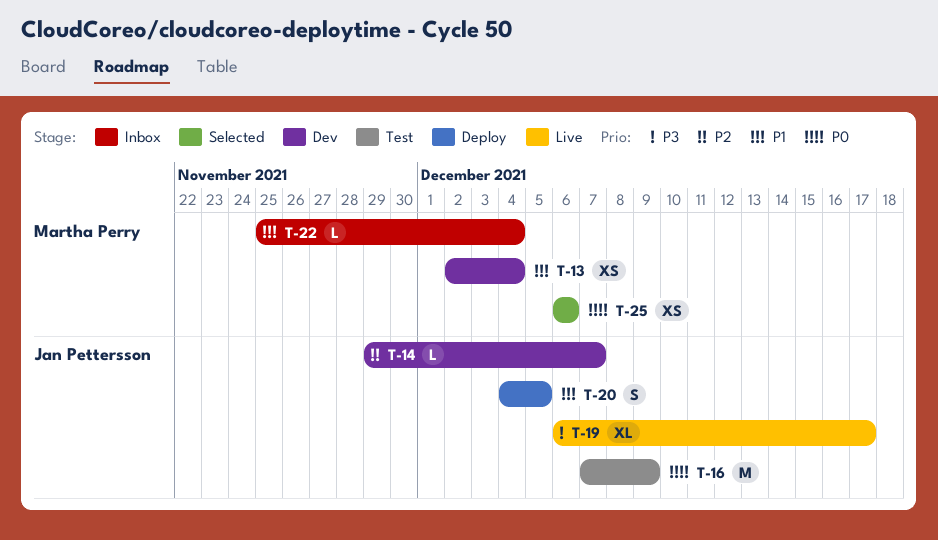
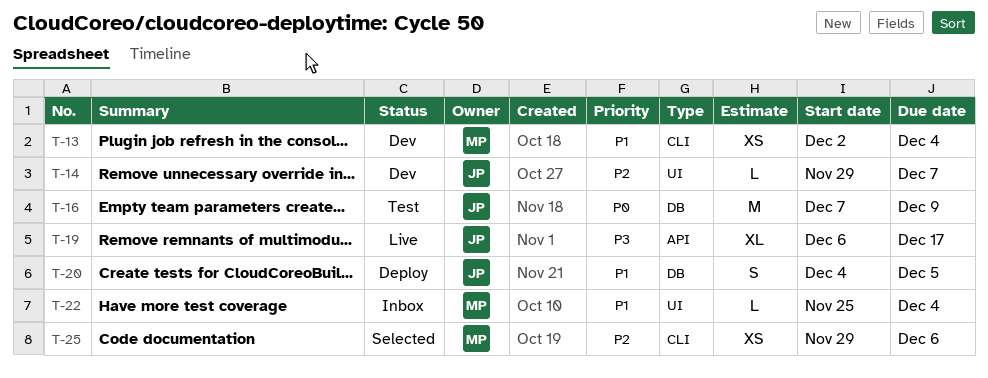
T-25, priority: P0 -> P2
T-25, start: Dec 6 -> Nov 29

